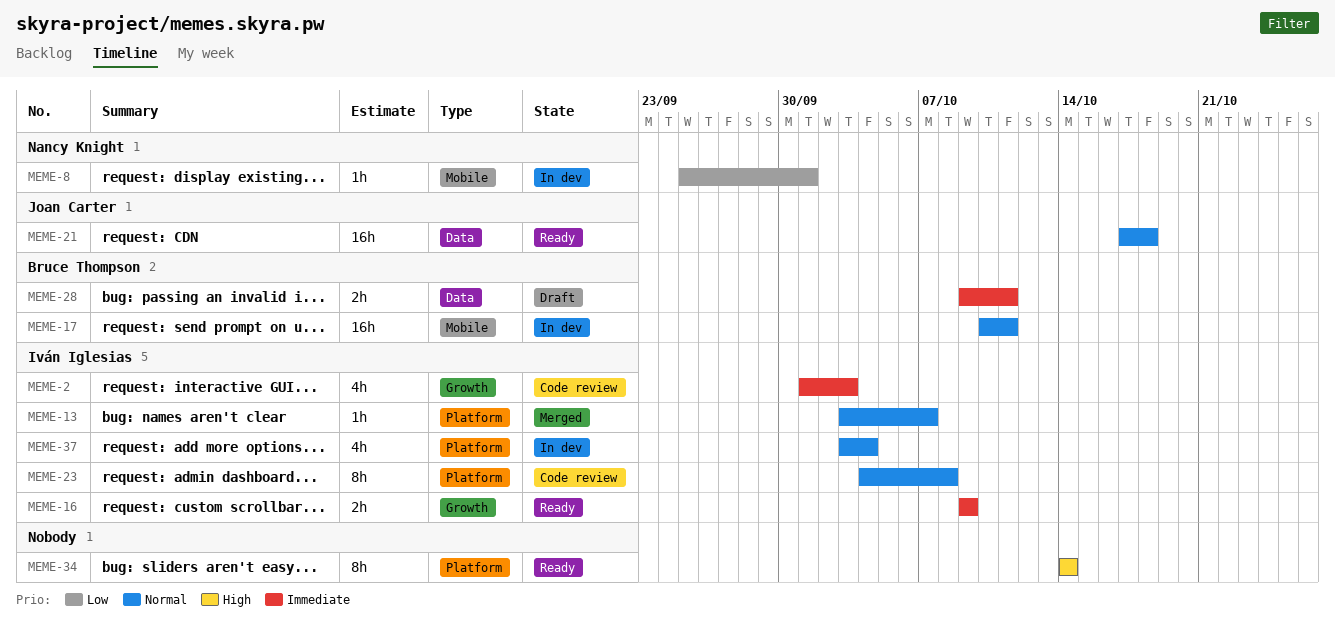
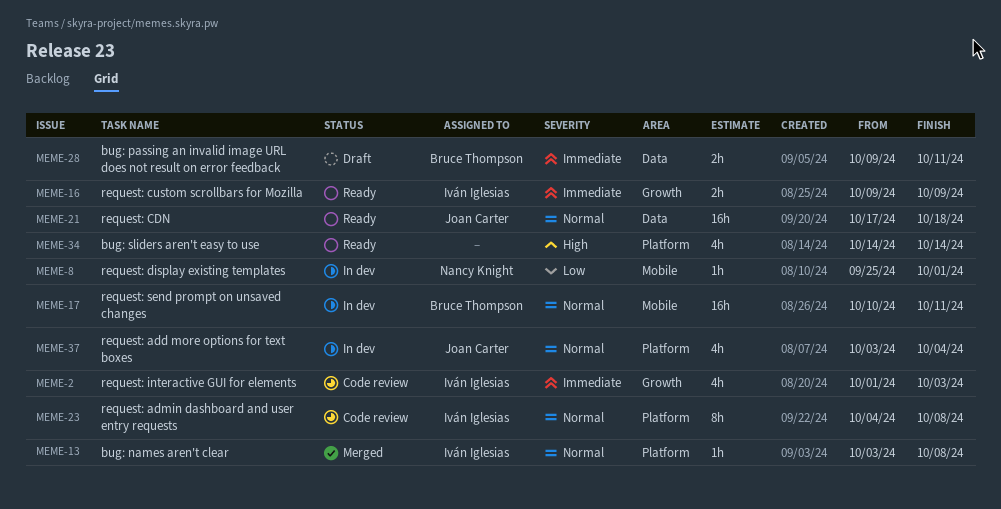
MEME-13, due: Oct 7 -> Oct 8
MEME-34, estimate: 8h -> 4h
MEME-37, owner: Iván Iglesias -> Joan Carter

